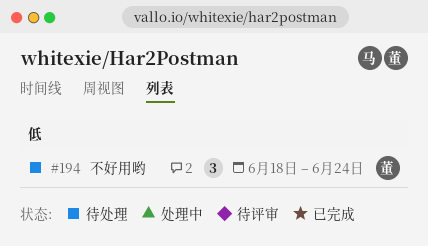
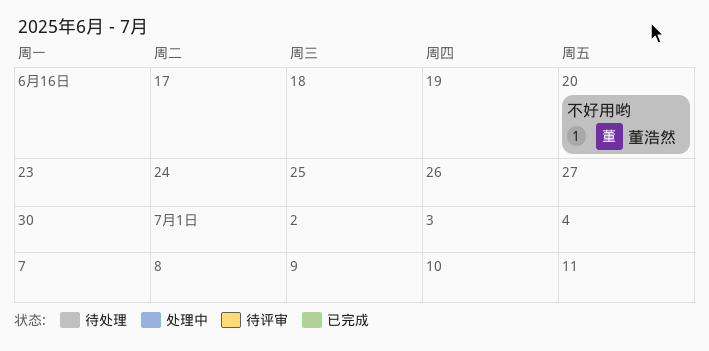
不好用哟, estimate: 3 -> 1
不好用哟, due: Jun 24 -> Jun 20

